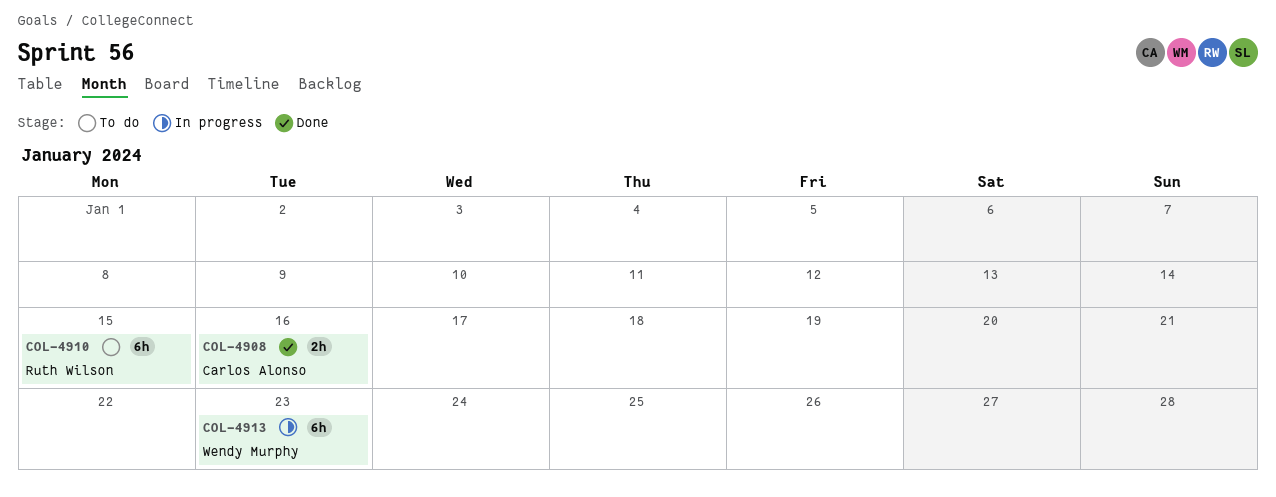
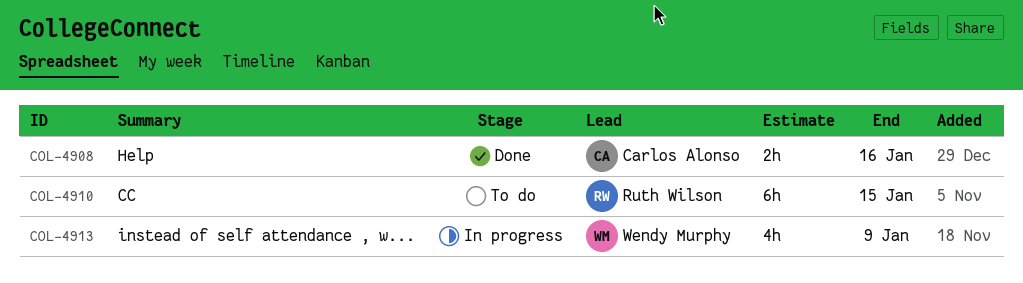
COL-4913, estimate: 6h -> 4h
COL-4913, due: Jan 23 -> Jan 9

